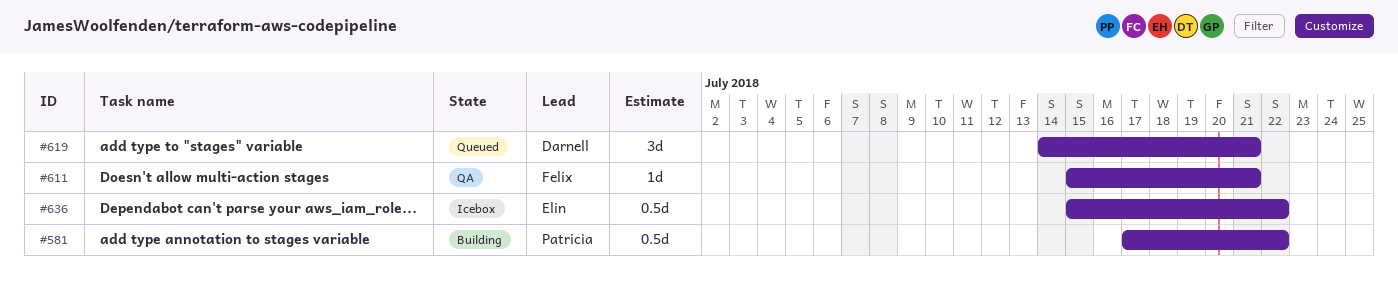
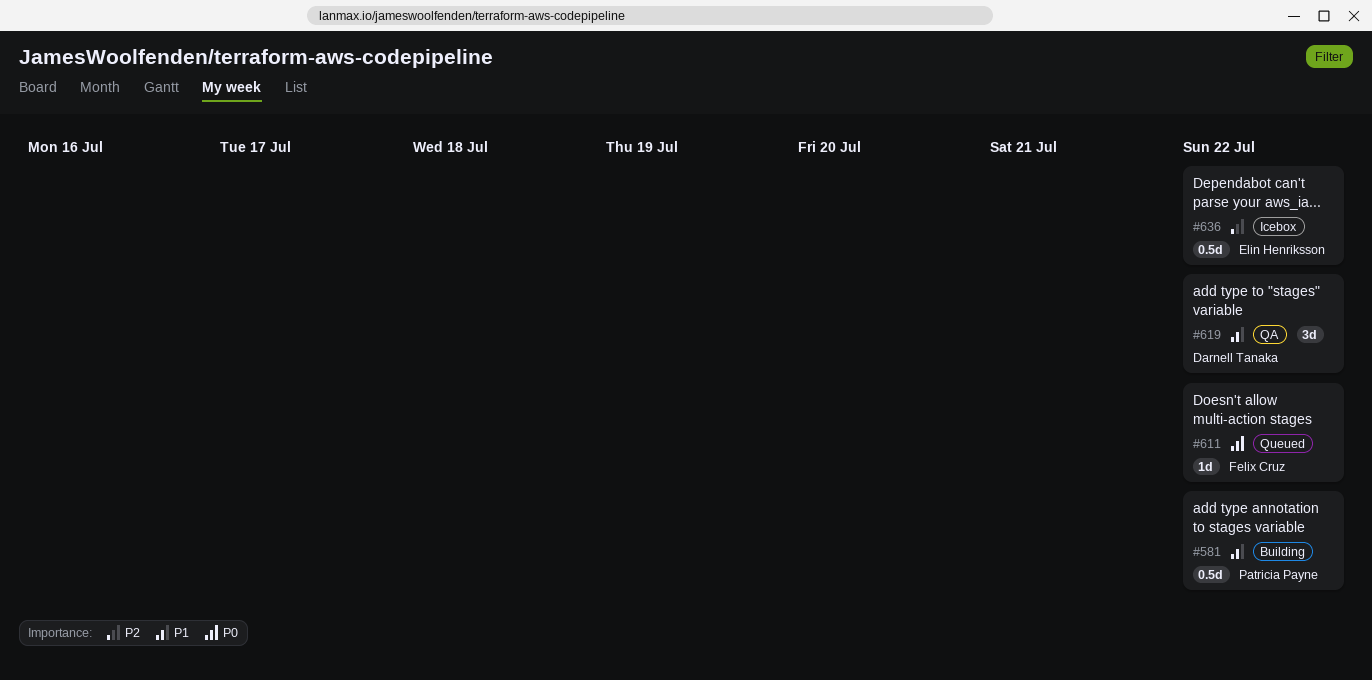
#611, status: QA -> Queued
#611, due: Jul 21 -> Jul 22
#619, status: Queued -> QA
#619, due: Jul 21 -> Jul 22

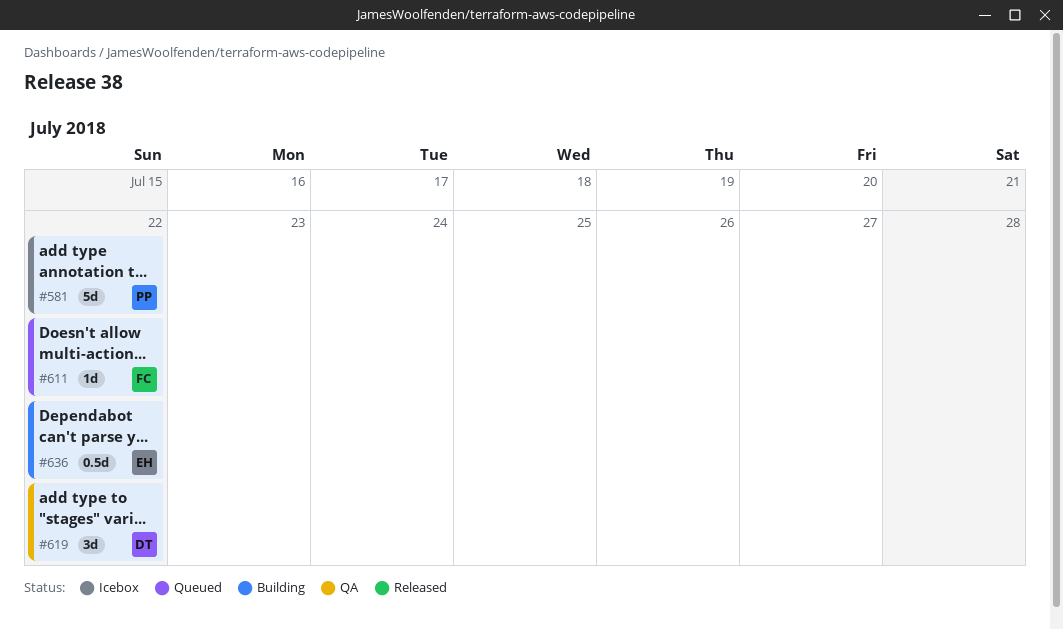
#581, status: Building -> Icebox
#581, estimate: 0.5d -> 5d
#636, status: Icebox -> Building

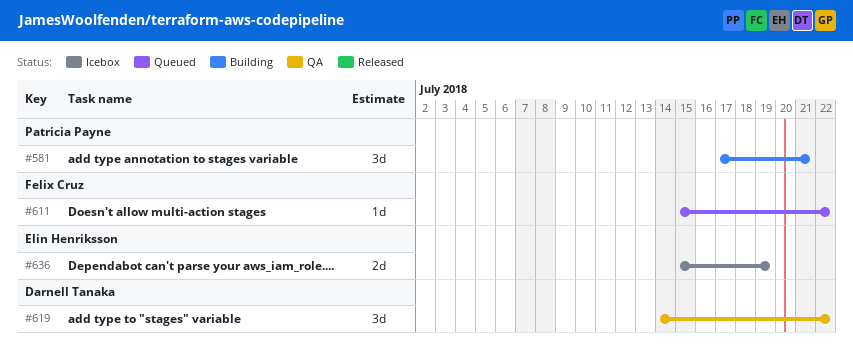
#581, status: Icebox -> Building
#581, estimate: 5d -> 3d
#581, due: Jul 22 -> Jul 21
#636, status: Building -> Icebox
#636, estimate: 0.5d -> 2d
#636, due: Jul 22 -> Jul 19

